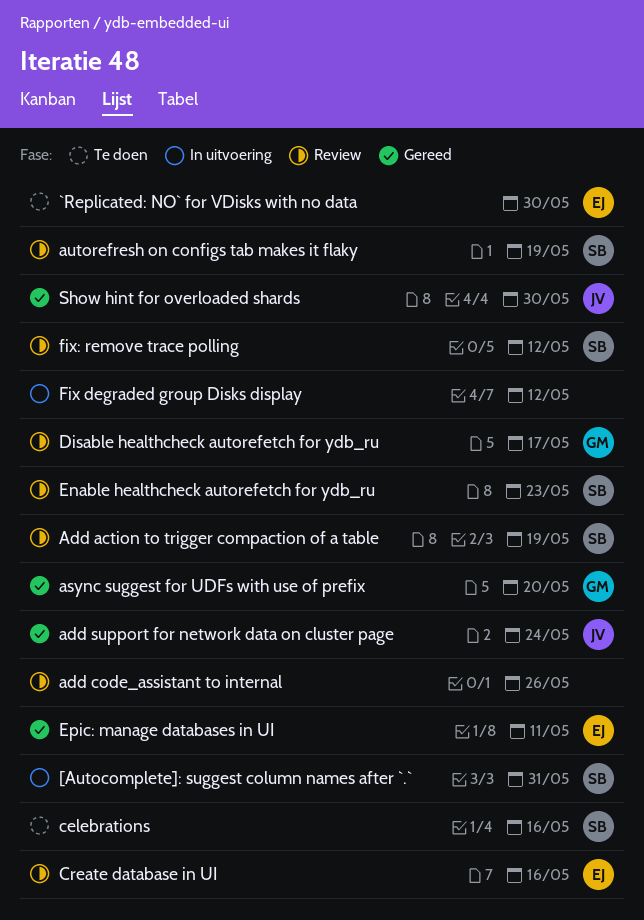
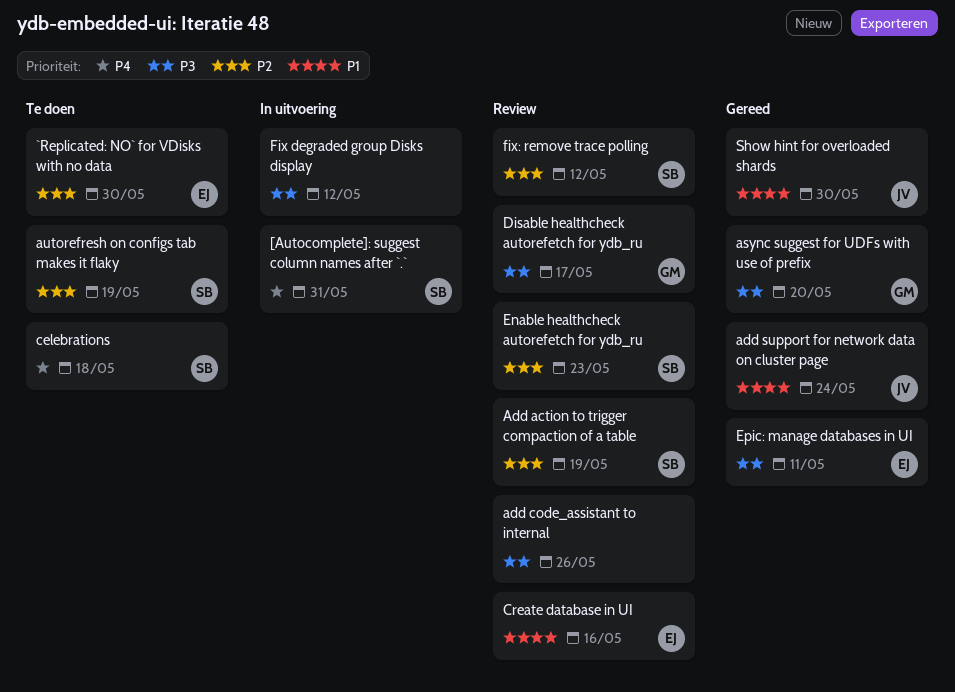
autorefresh on configs tab makes it flaky, status: Review -> Te doen
celebrations, due: May 16 -> May 18

